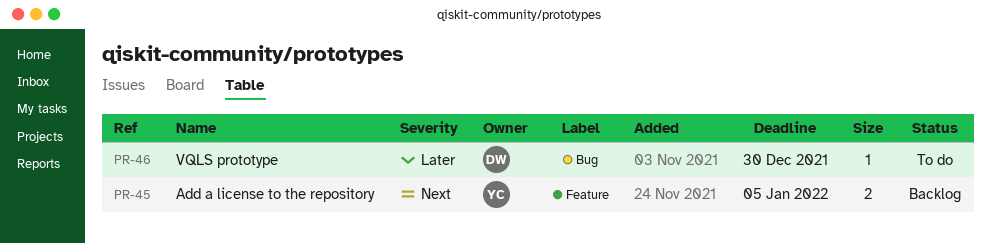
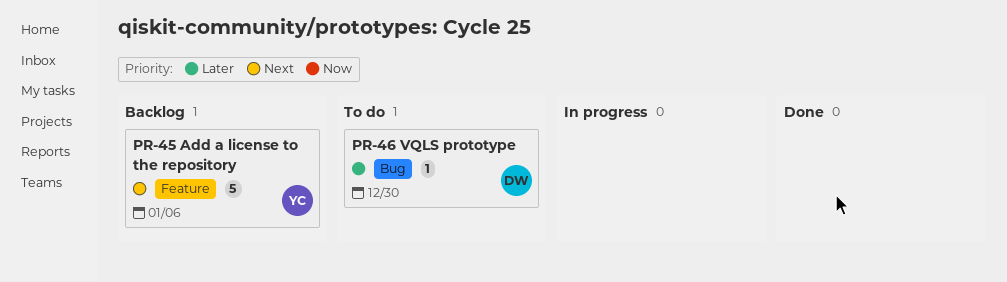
PR-45, estimate: 2 -> 5
PR-45, due: Jan 5 -> Jan 6

